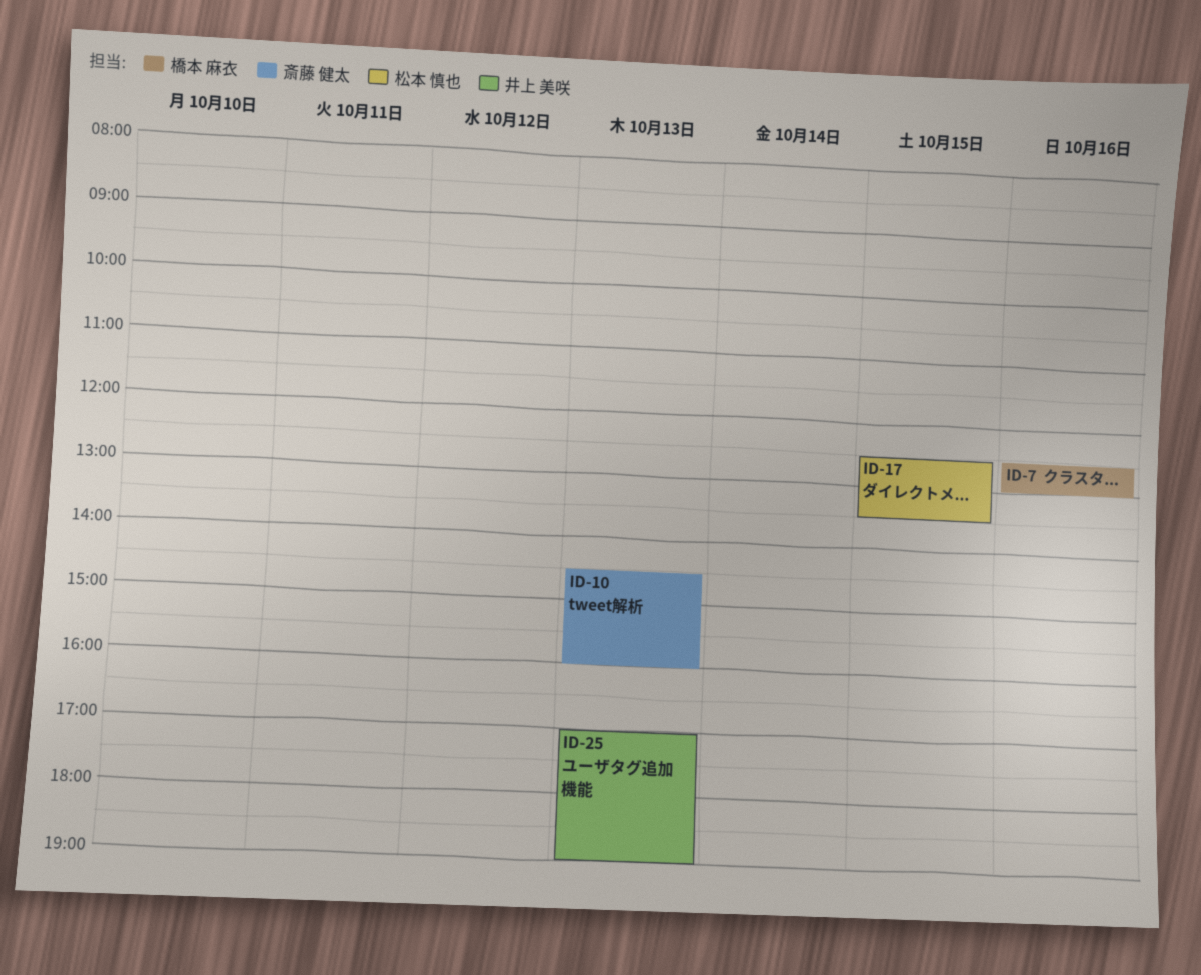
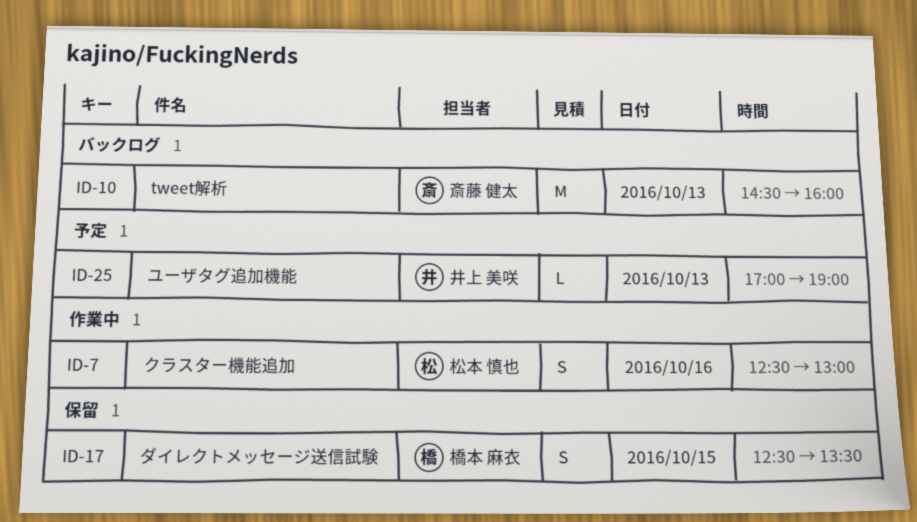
ID-7, owner: 橋本 麻衣 -> 松本 慎也
ID-17, owner: 松本 慎也 -> 橋本 麻衣

